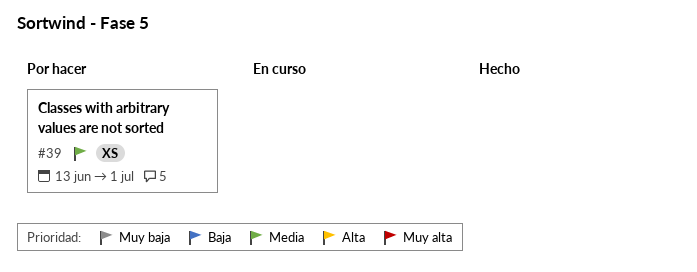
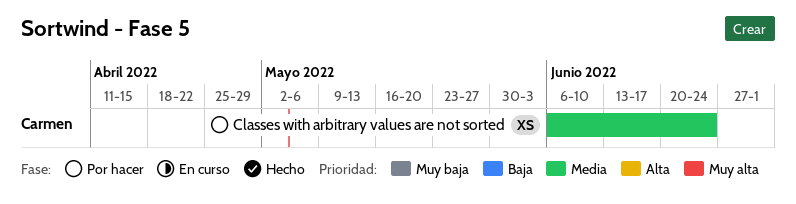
Classes with arbitrary values are not sorted, start: Jun 13 -> Jun 6
Classes with arbitrary values are not sorted, due: Jul 1 -> Jun 24

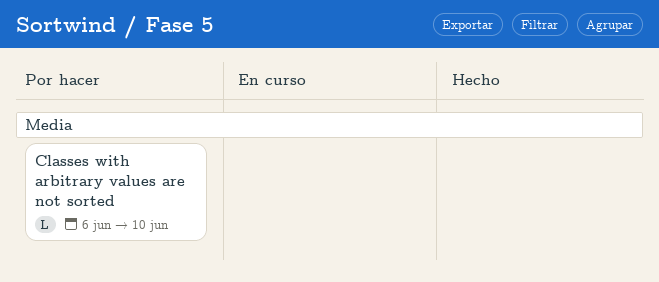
Classes with arbitrary values are not sorted, estimate: XS -> L
Classes with arbitrary values are not sorted, due: Jun 24 -> Jun 10

